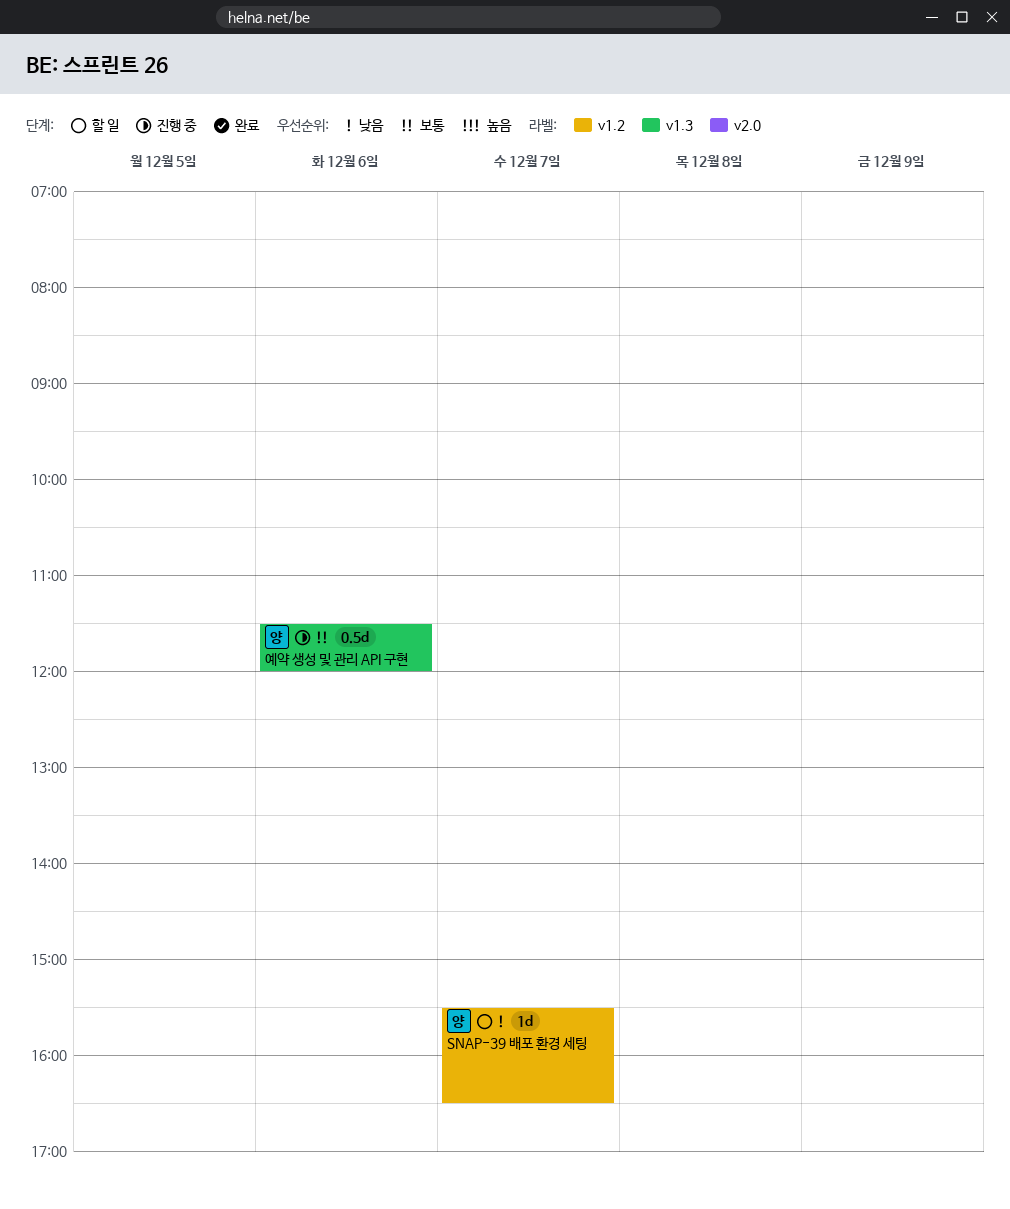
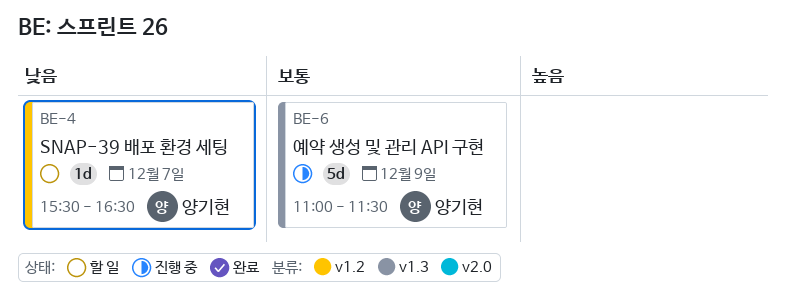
예약 생성 및 관리 API 구현, estimate: 0.5d -> 5d
예약 생성 및 관리 API 구현, day: Dec 6 -> Dec 9
예약 생성 및 관리 API 구현, begins: 11:30 -> 11:00
예약 생성 및 관리 API 구현, ends: 12:00 -> 11:30

